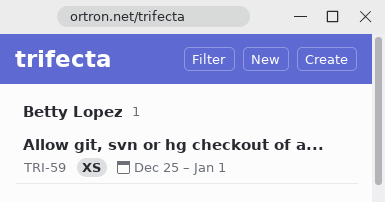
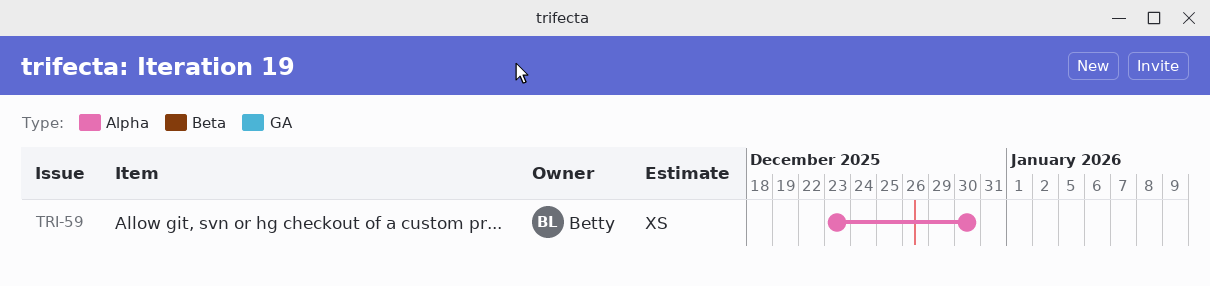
TRI-59, start: Dec 25 -> Dec 23
TRI-59, due: Jan 1 -> Dec 30

